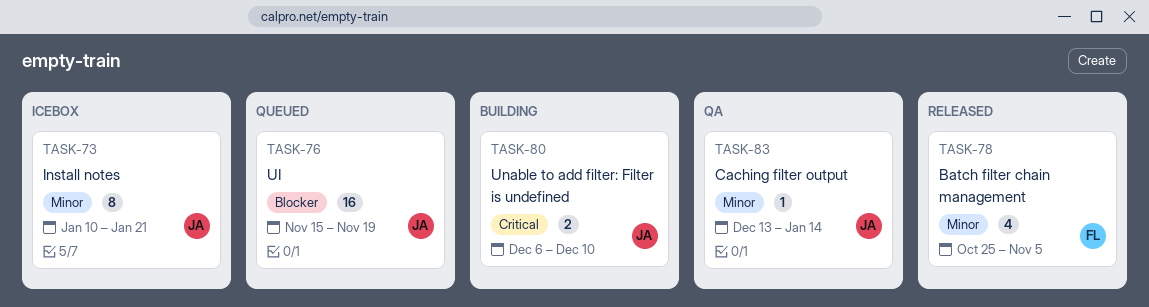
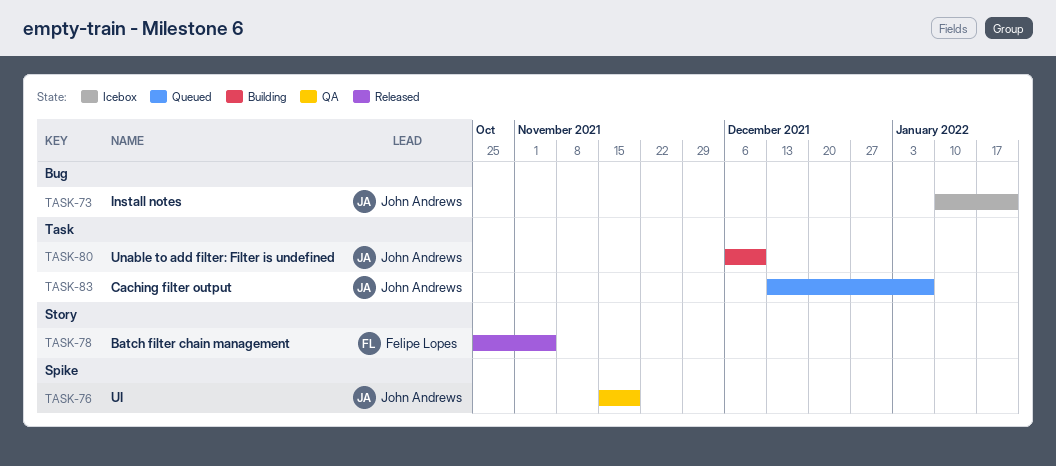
TASK-76, status: Queued -> QA
TASK-83, status: QA -> Queued
TASK-83, due: Jan 14 -> Jan 7

